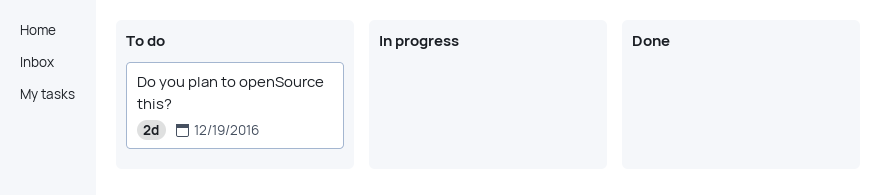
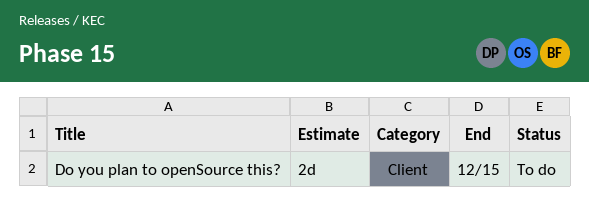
Do you plan to openSource this?, due: Dec 19 -> Dec 15

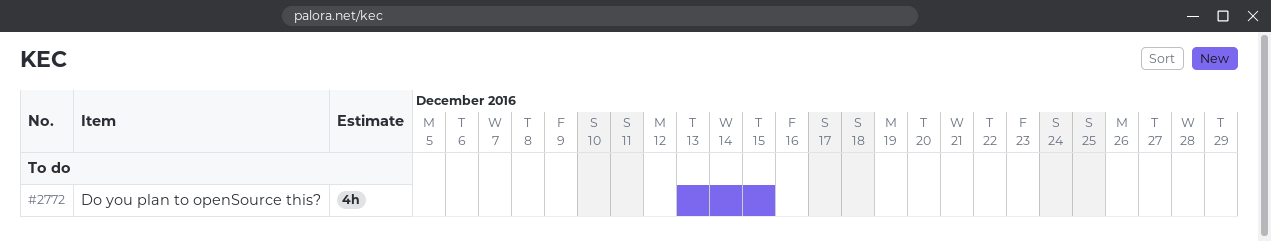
Do you plan to openSource this?, estimate: 2d -> 4h

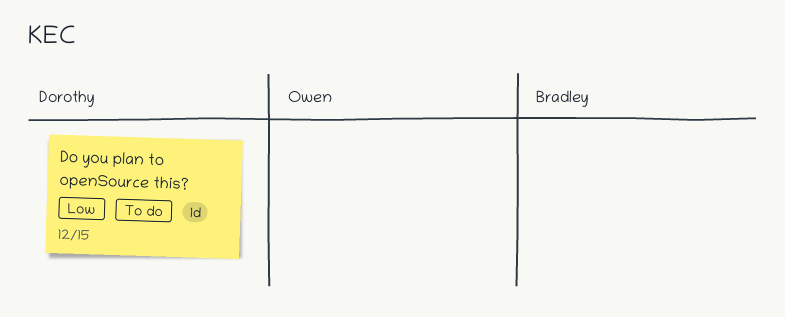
Do you plan to openSource this?, estimate: 4h -> 1d

